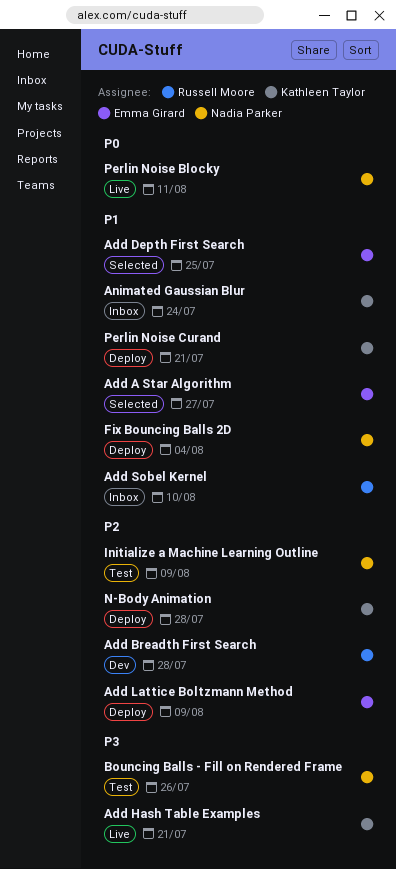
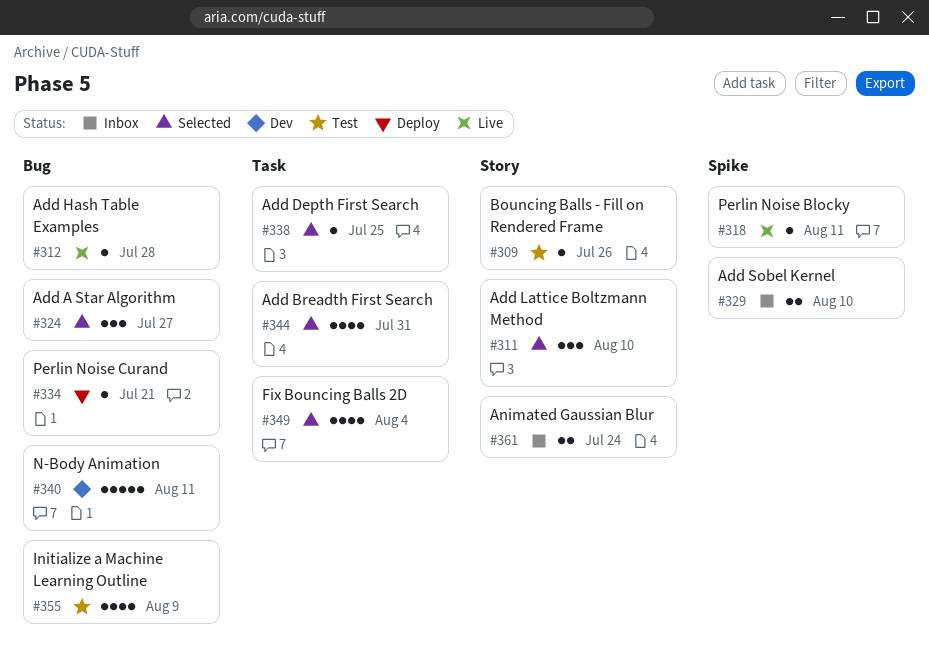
Add Breadth First Search, status: Dev -> Selected
Add Breadth First Search, due: Jul 28 -> Jul 31
Add Hash Table Examples, due: Jul 21 -> Jul 28
Add Lattice Boltzmann Method, status: Deploy -> Selected
Add Lattice Boltzmann Method, due: Aug 9 -> Aug 10
Fix Bouncing Balls 2D, status: Deploy -> Selected
N-Body Animation, status: Deploy -> Dev
N-Body Animation, due: Jul 28 -> Aug 11

